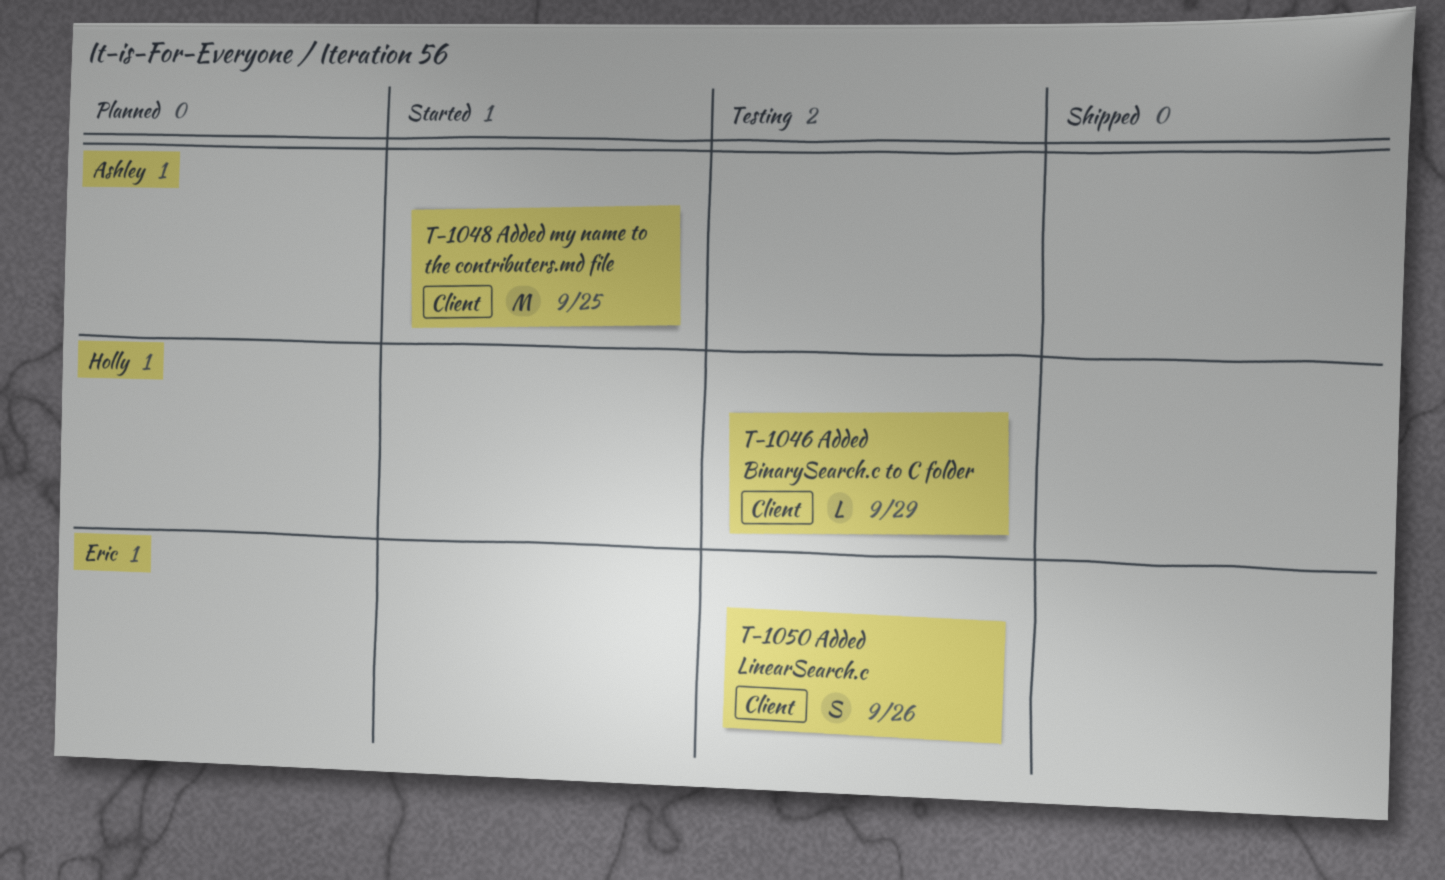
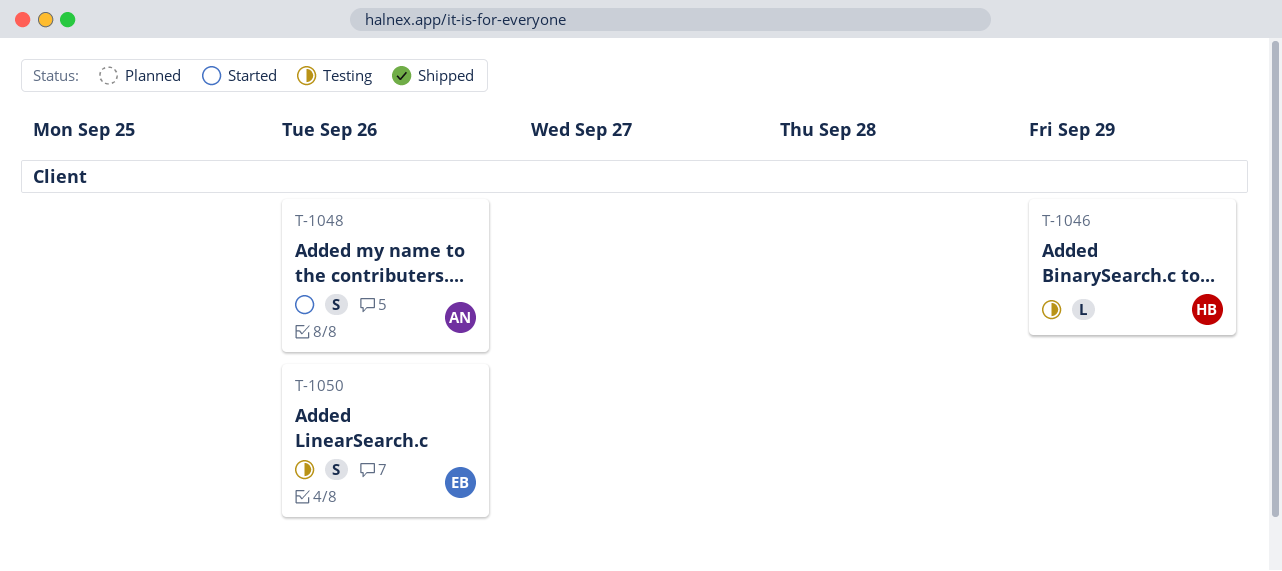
T-1048, estimate: M -> S
T-1048, due: Sep 25 -> Sep 26

